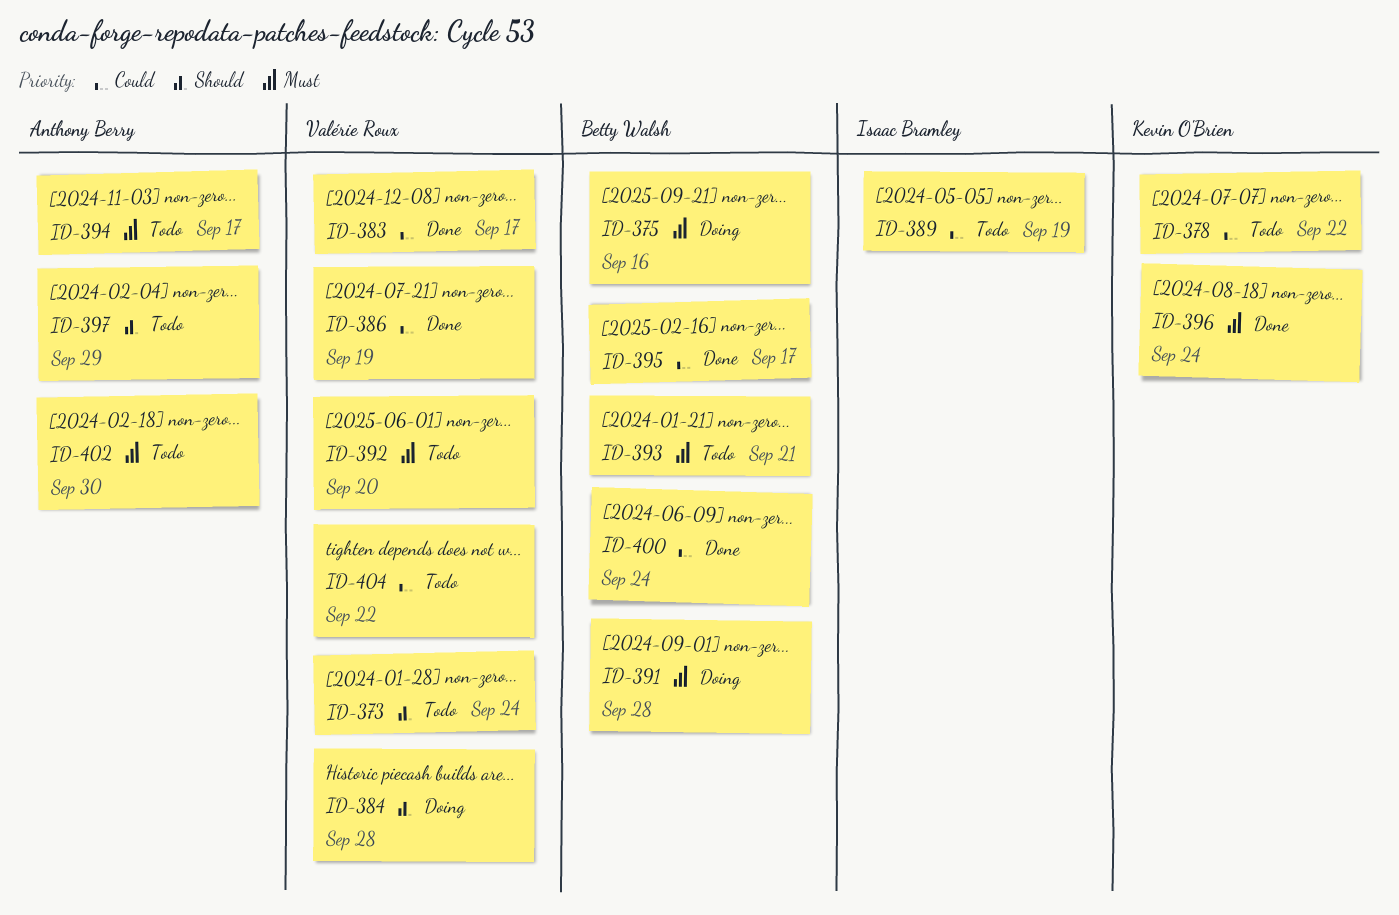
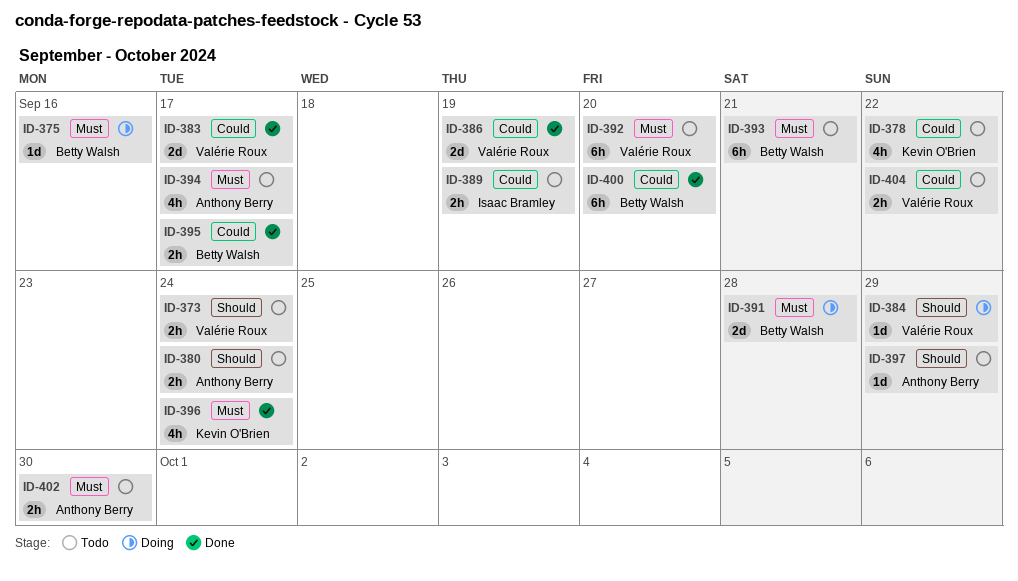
ID-380: none -> present
ID-384, due: Sep 28 -> Sep 29
ID-400, due: Sep 24 -> Sep 20

